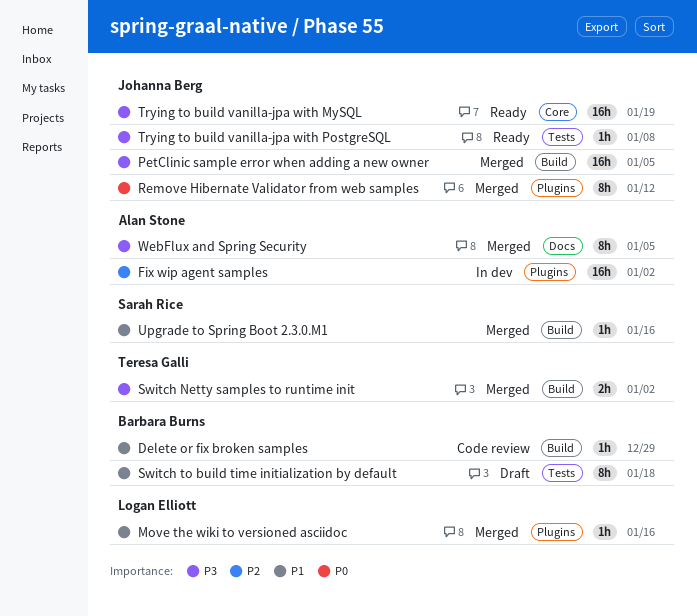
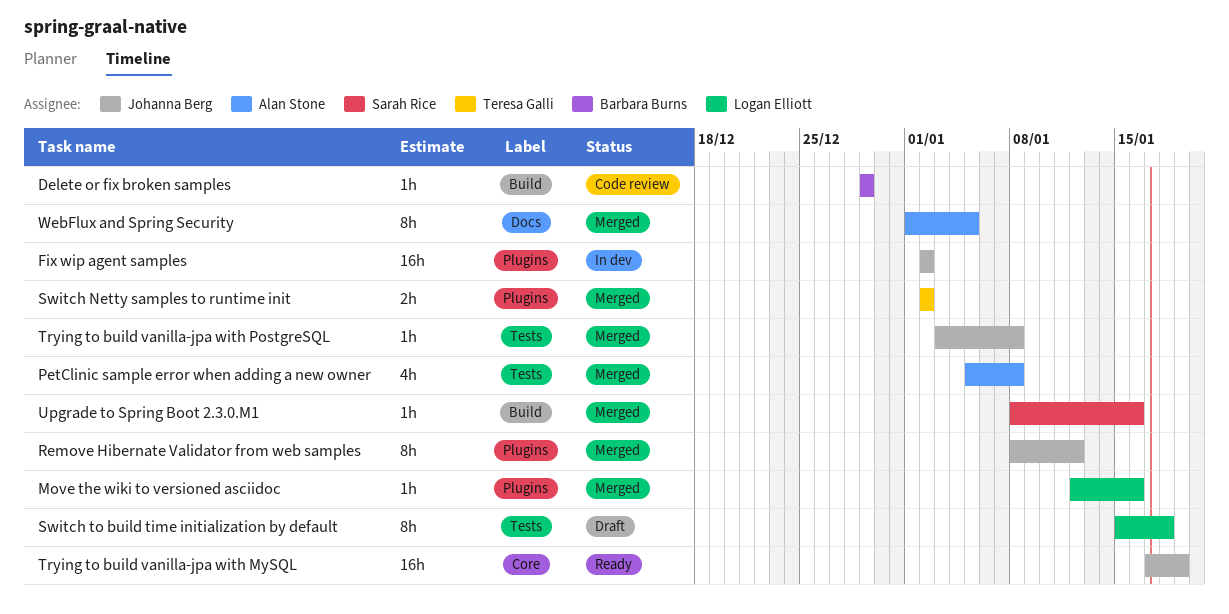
Fix wip agent samples, owner: Alan Stone -> Johanna Berg
PetClinic sample error when adding a new owner, owner: Johanna Berg -> Alan Stone
PetClinic sample error when adding a new owner, label: Build -> Tests
PetClinic sample error when adding a new owner, estimate: 16h -> 4h
PetClinic sample error when adding a new owner, due: Jan 5 -> Jan 8
Switch Netty samples to runtime init, label: Build -> Plugins
Switch to build time initialization by default, owner: Barbara Burns -> Logan Elliott
Trying to build vanilla-jpa with PostgreSQL, status: Ready -> Merged

